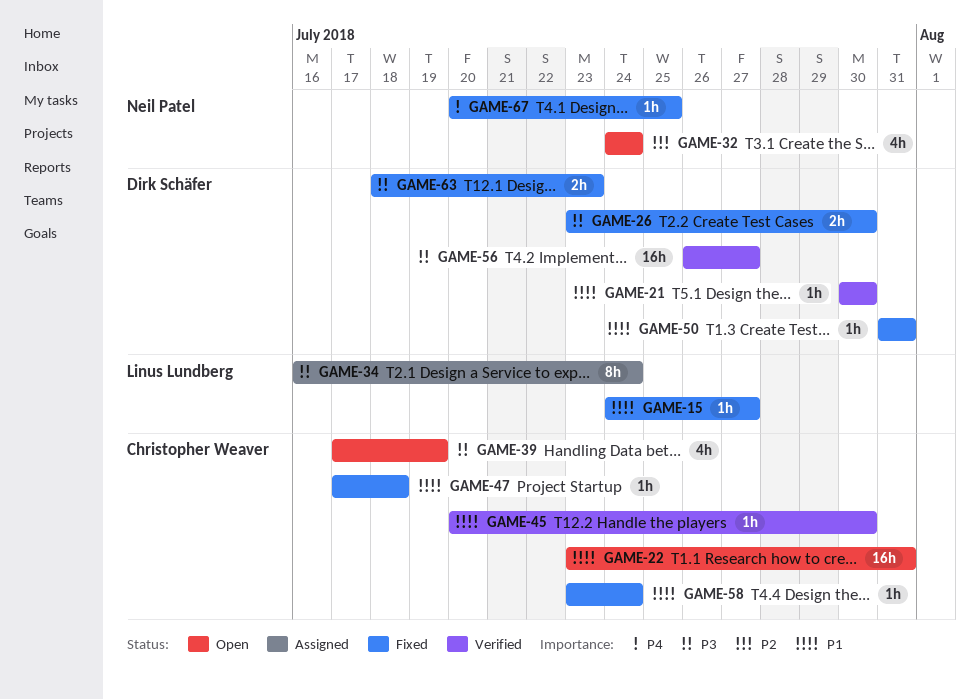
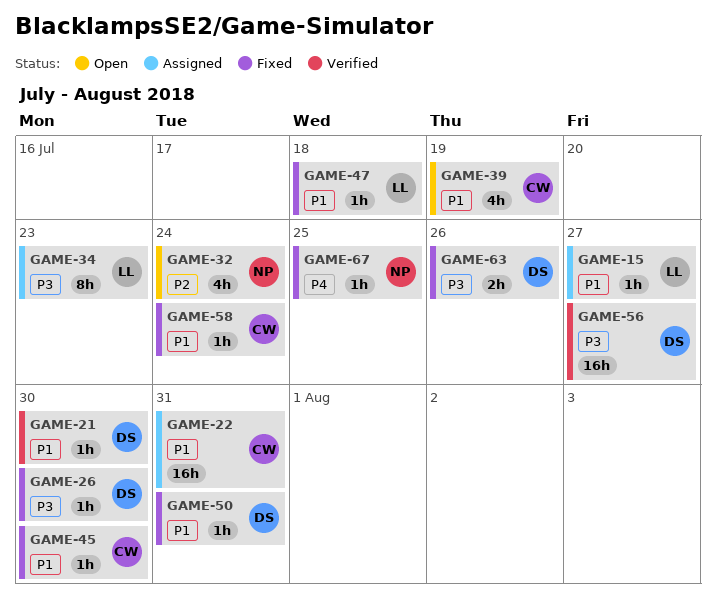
GAME-15, status: Fixed -> Assigned
GAME-22, status: Open -> Assigned
GAME-26, estimate: 2h -> 1h
GAME-34, due: Jul 24 -> Jul 23
GAME-39, priority: P3 -> P1
GAME-45, status: Verified -> Fixed
GAME-47, owner: Christopher Weaver -> Linus Lundberg
GAME-63, due: Jul 23 -> Jul 26

